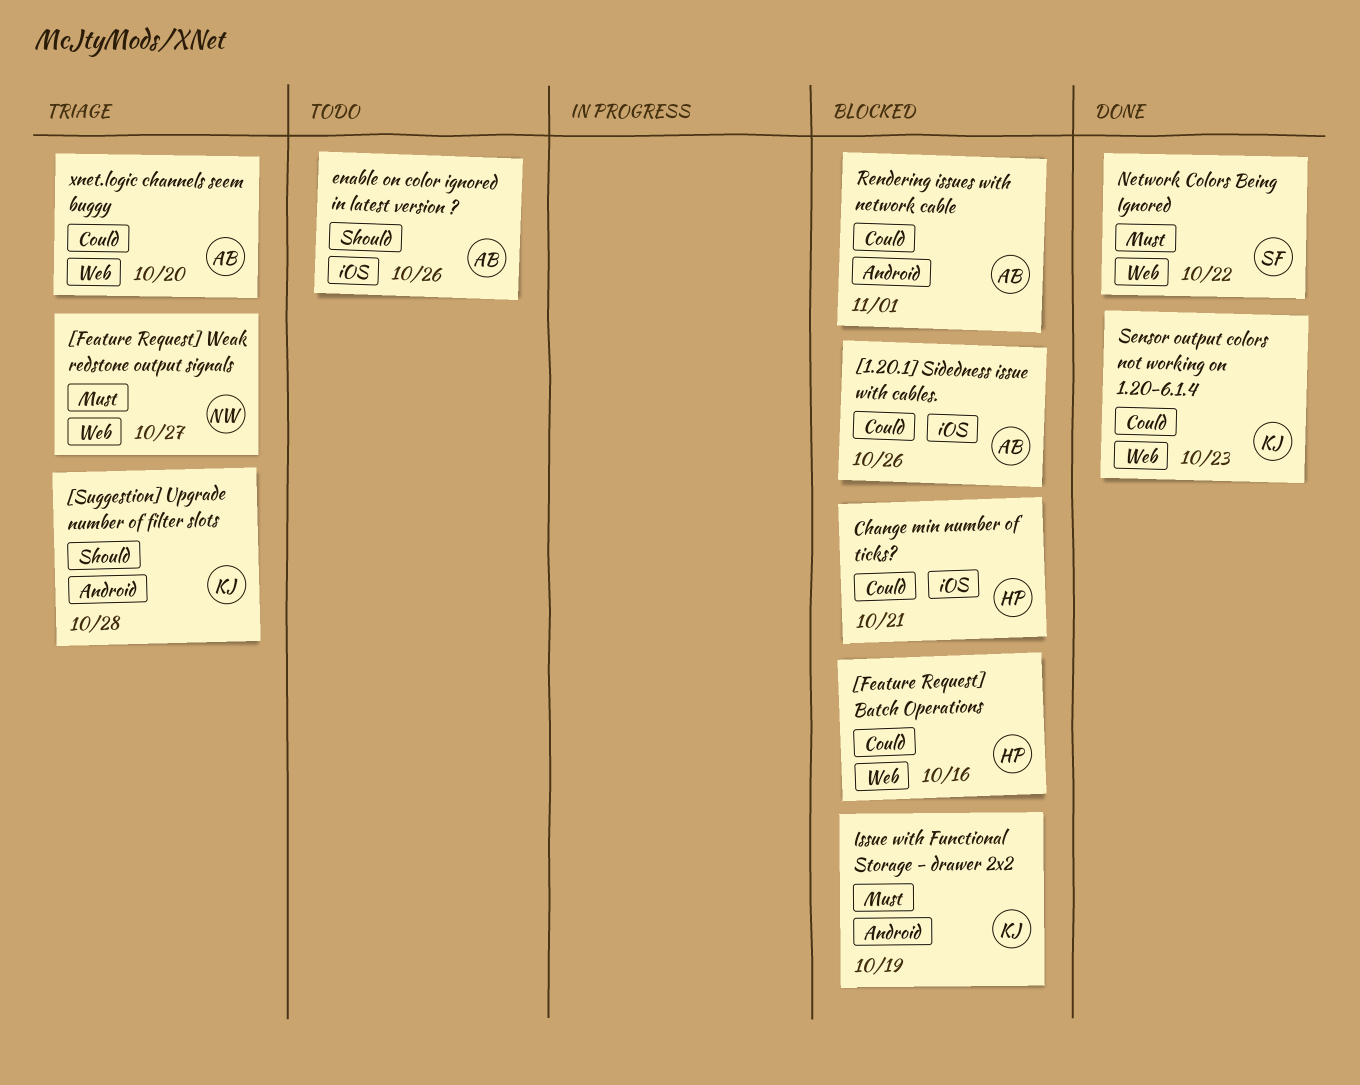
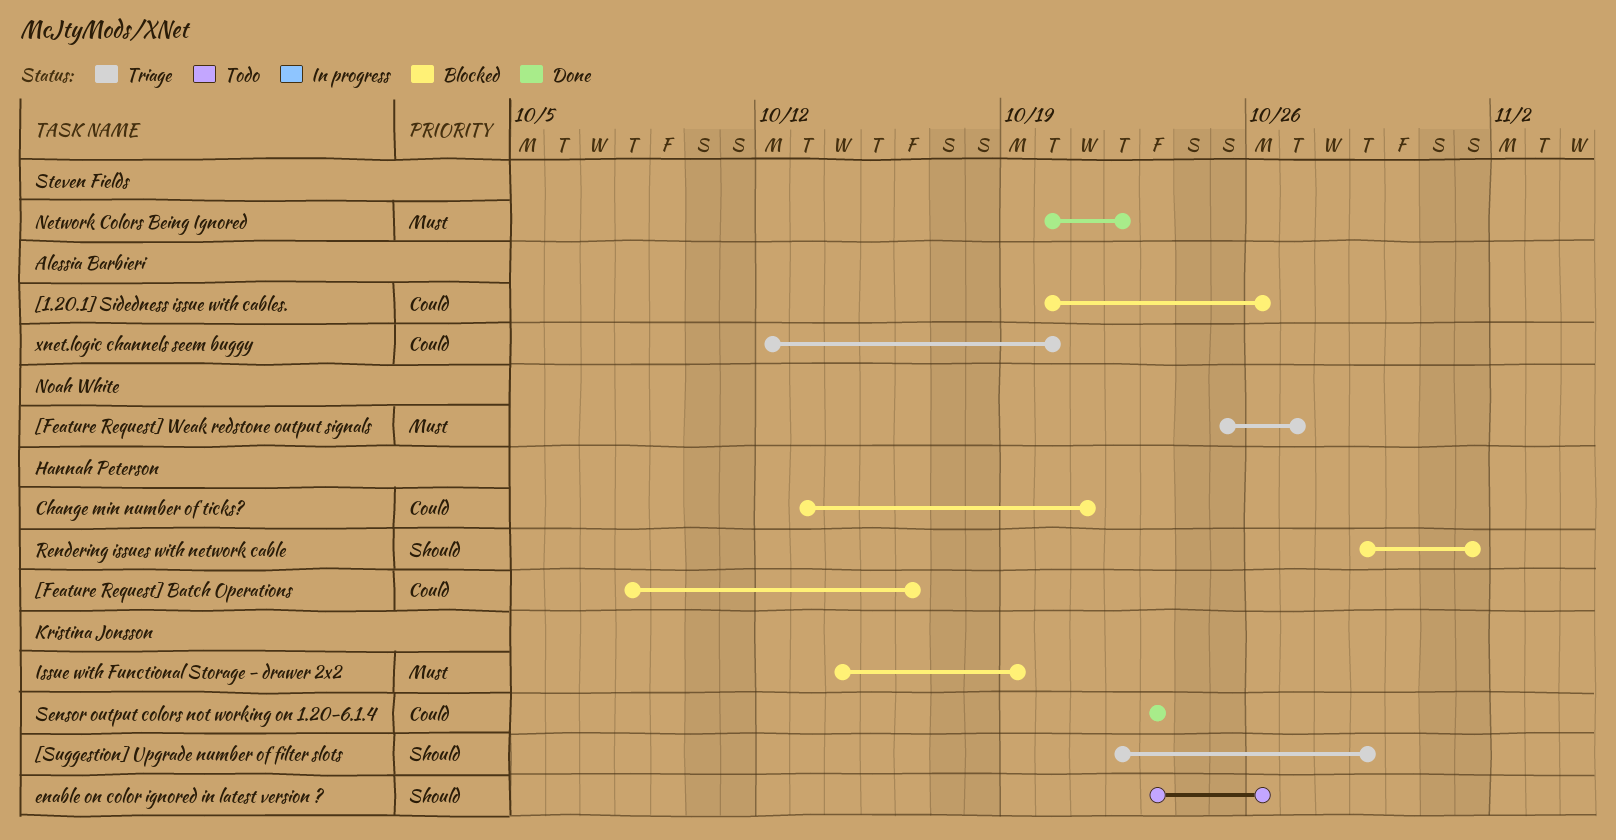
[Suggestion] Upgrade number of filter slots, due: Oct 28 -> Oct 29
enable on color ignored in latest version ?, owner: Alessia Barbieri -> Kristina Jonsson
Rendering issues with network cable, owner: Alessia Barbieri -> Hannah Peterson
Rendering issues with network cable, priority: Could -> Should

